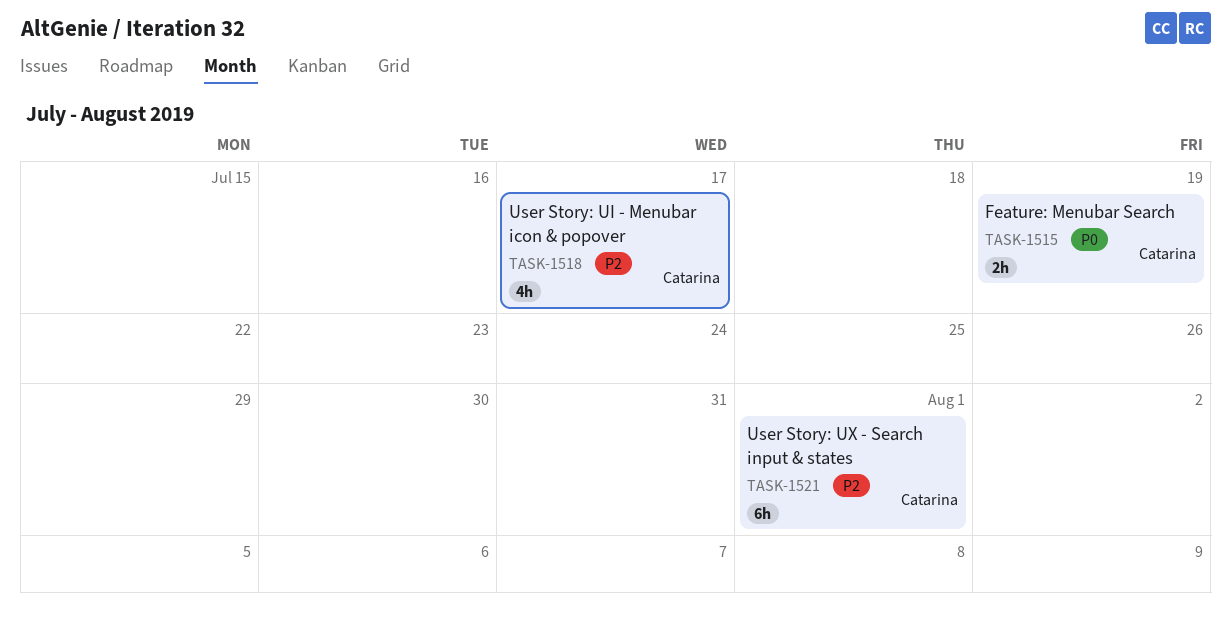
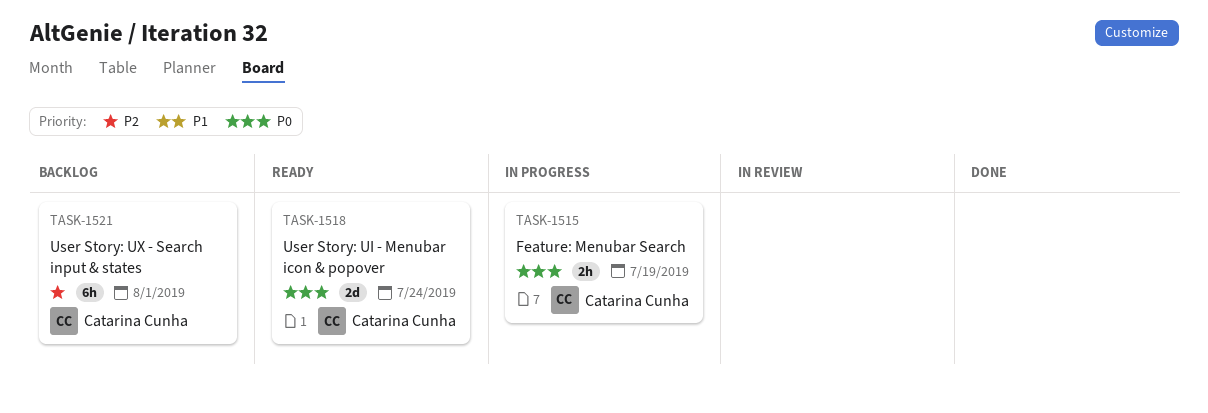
TASK-1518, priority: P2 -> P0
TASK-1518, estimate: 4h -> 2d
TASK-1518, due: Jul 17 -> Jul 24

